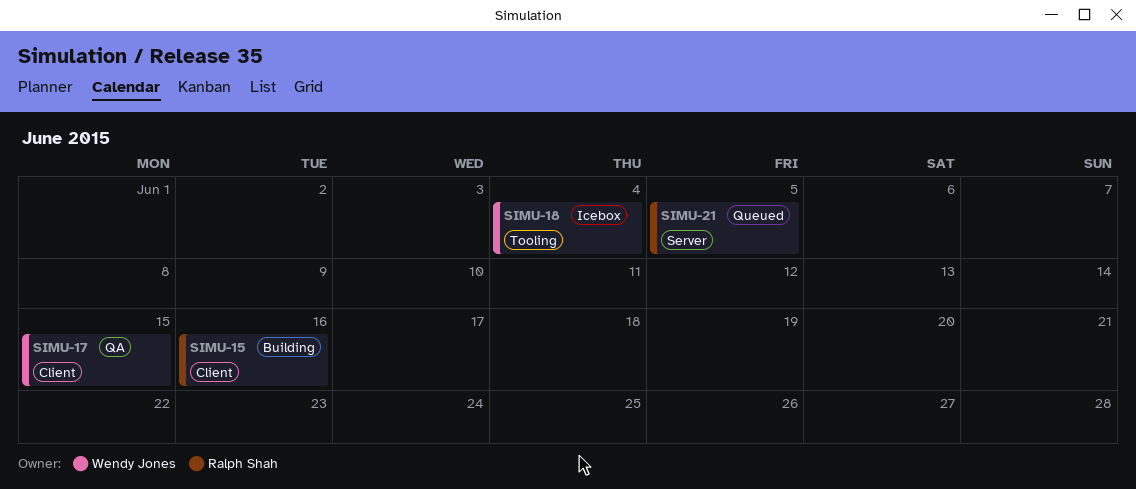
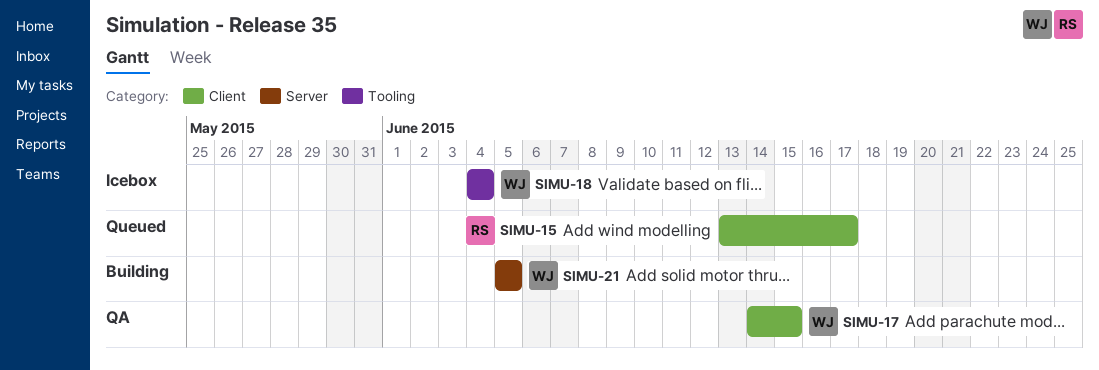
SIMU-15, status: Building -> Queued
SIMU-15, due: Jun 16 -> Jun 17
SIMU-21, status: Queued -> Building
SIMU-21, owner: Ralph Shah -> Wendy Jones

